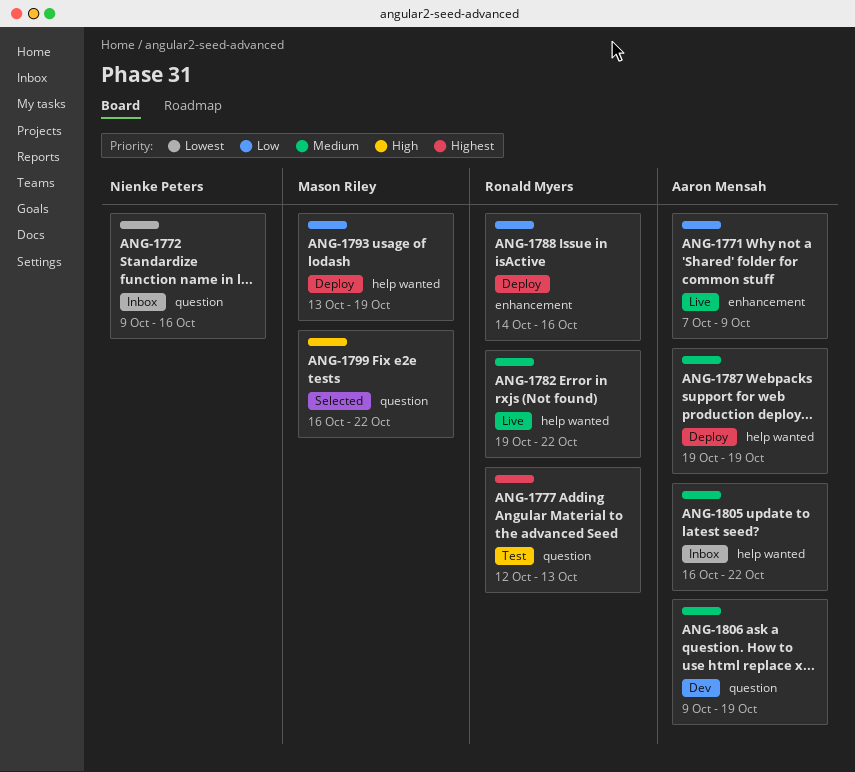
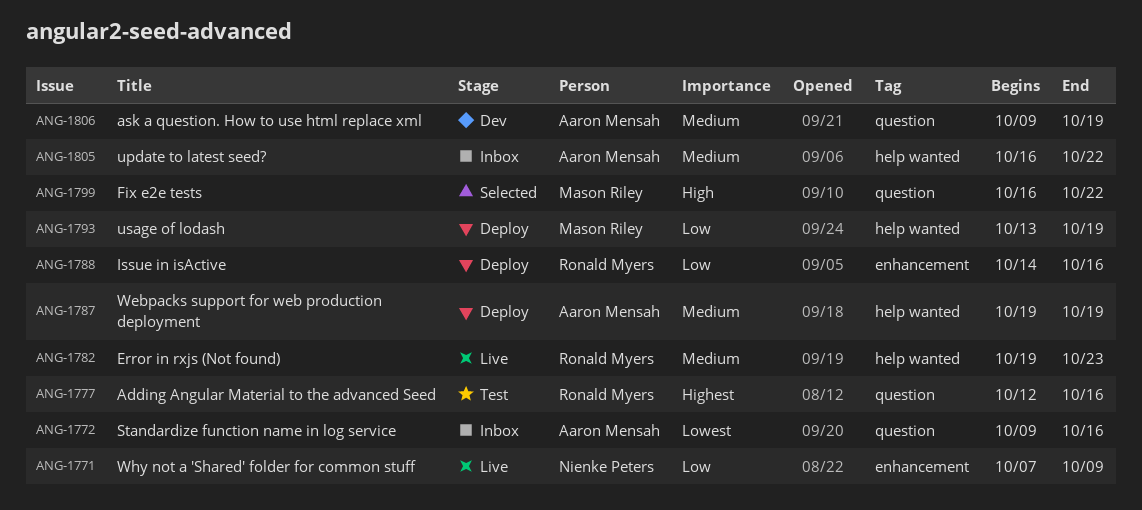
ANG-1771, owner: Aaron Mensah -> Nienke Peters
ANG-1772, owner: Nienke Peters -> Aaron Mensah
ANG-1777, due: Oct 13 -> Oct 16
ANG-1782, due: Oct 22 -> Oct 23

